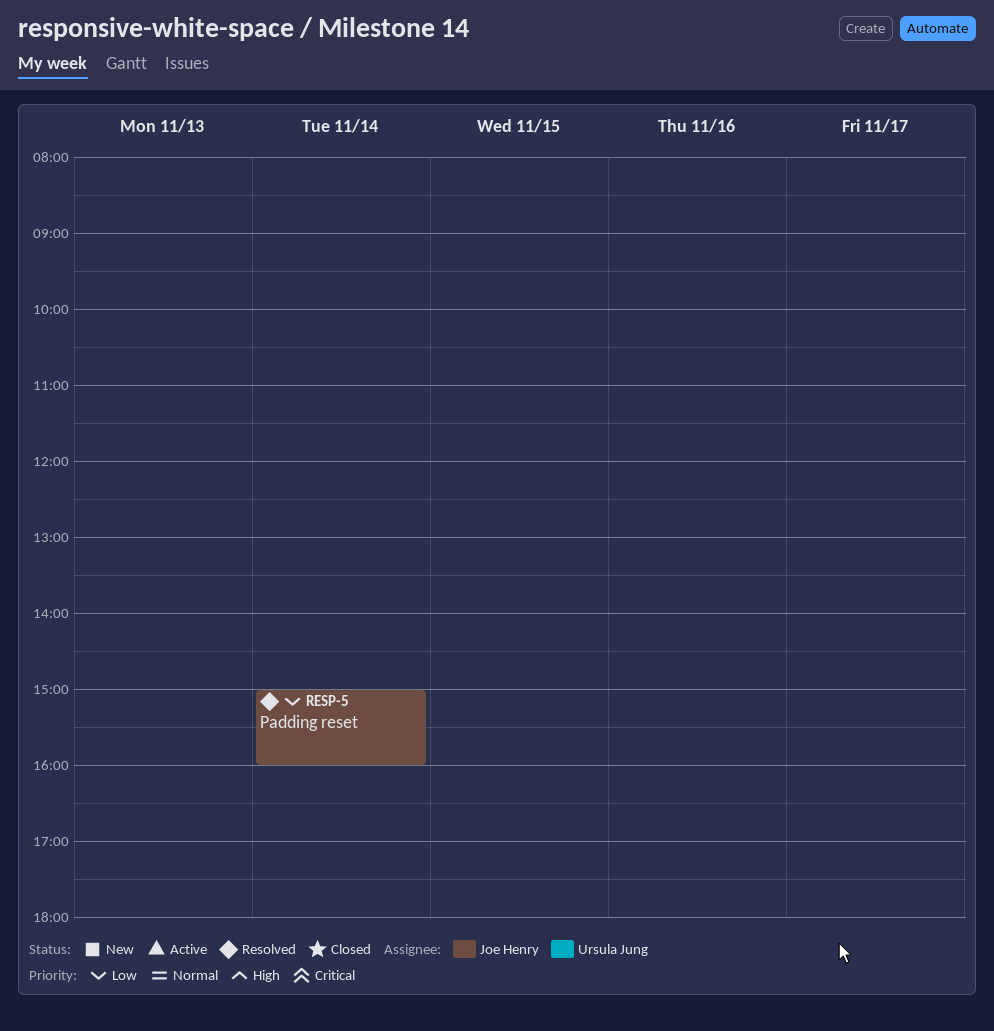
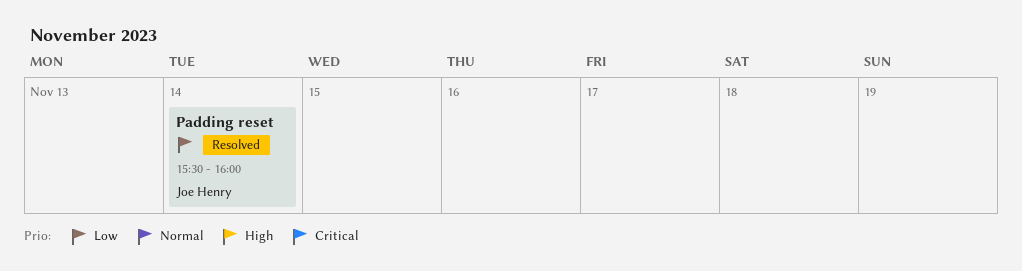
Padding reset, begins: 15:00 -> 15:30

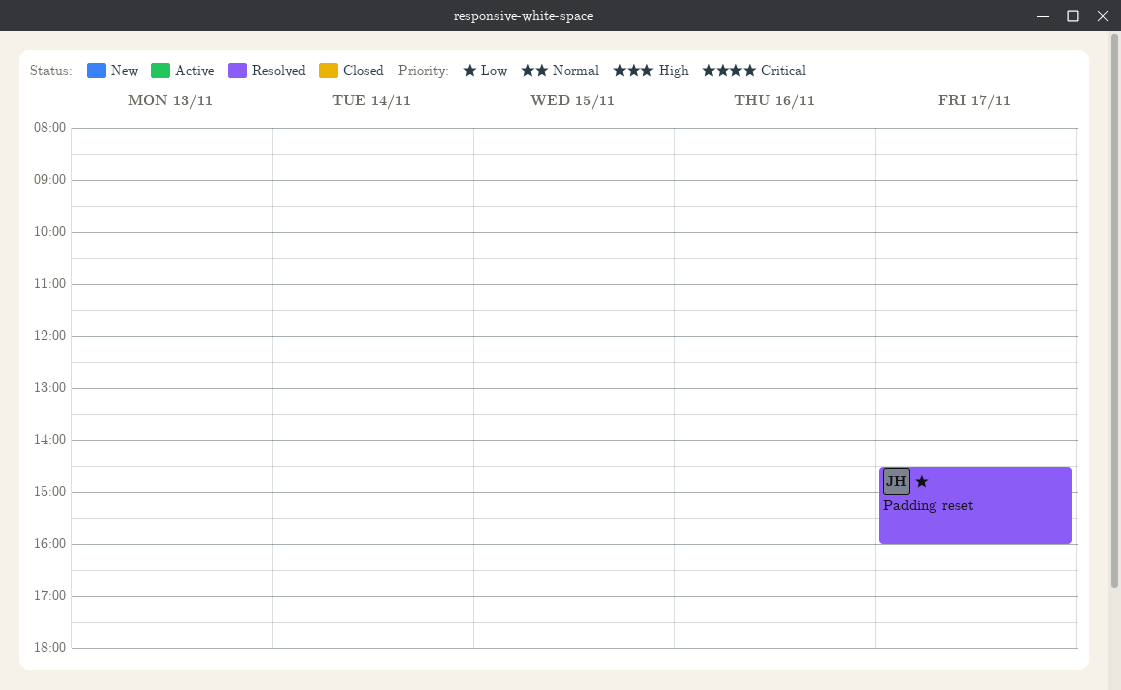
Padding reset, day: Nov 14 -> Nov 17
Padding reset, begins: 15:30 -> 14:30

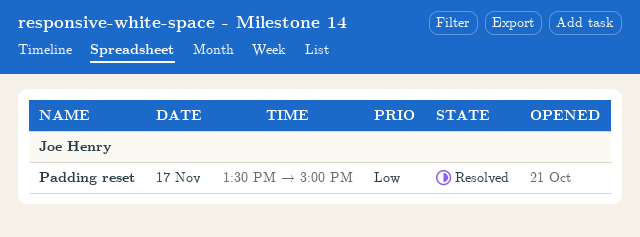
Padding reset, begins: 14:30 -> 13:30
Padding reset, ends: 16:00 -> 15:00

